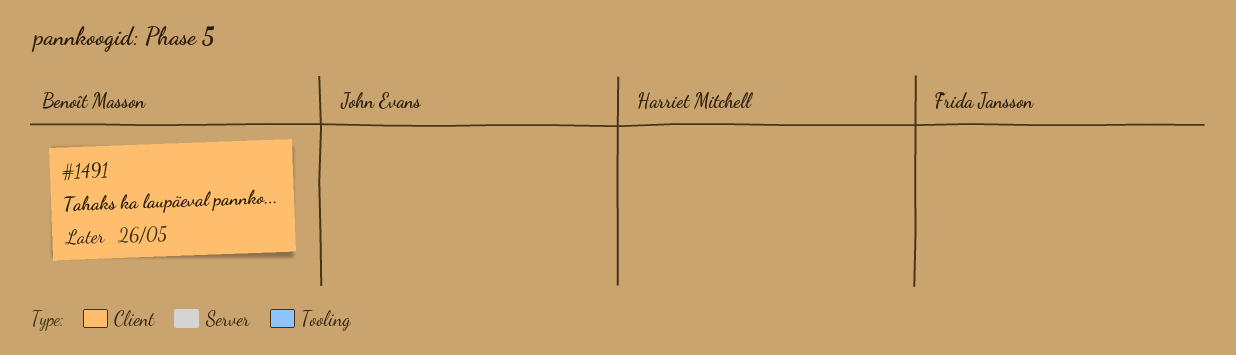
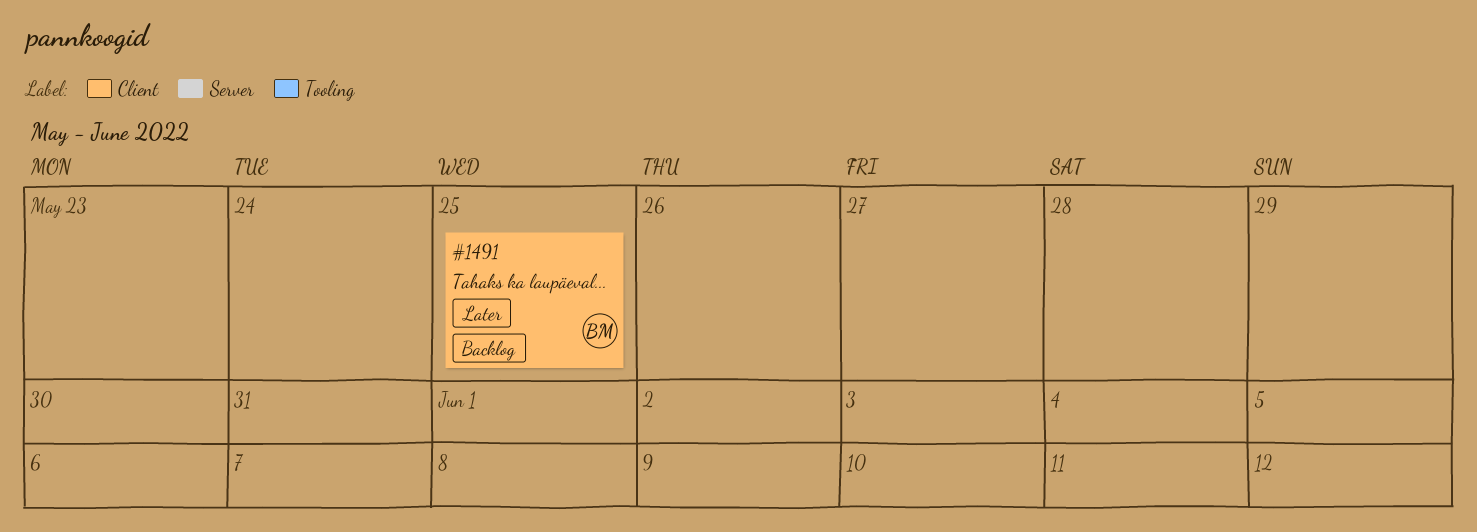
#1491, due: May 26 -> May 25

